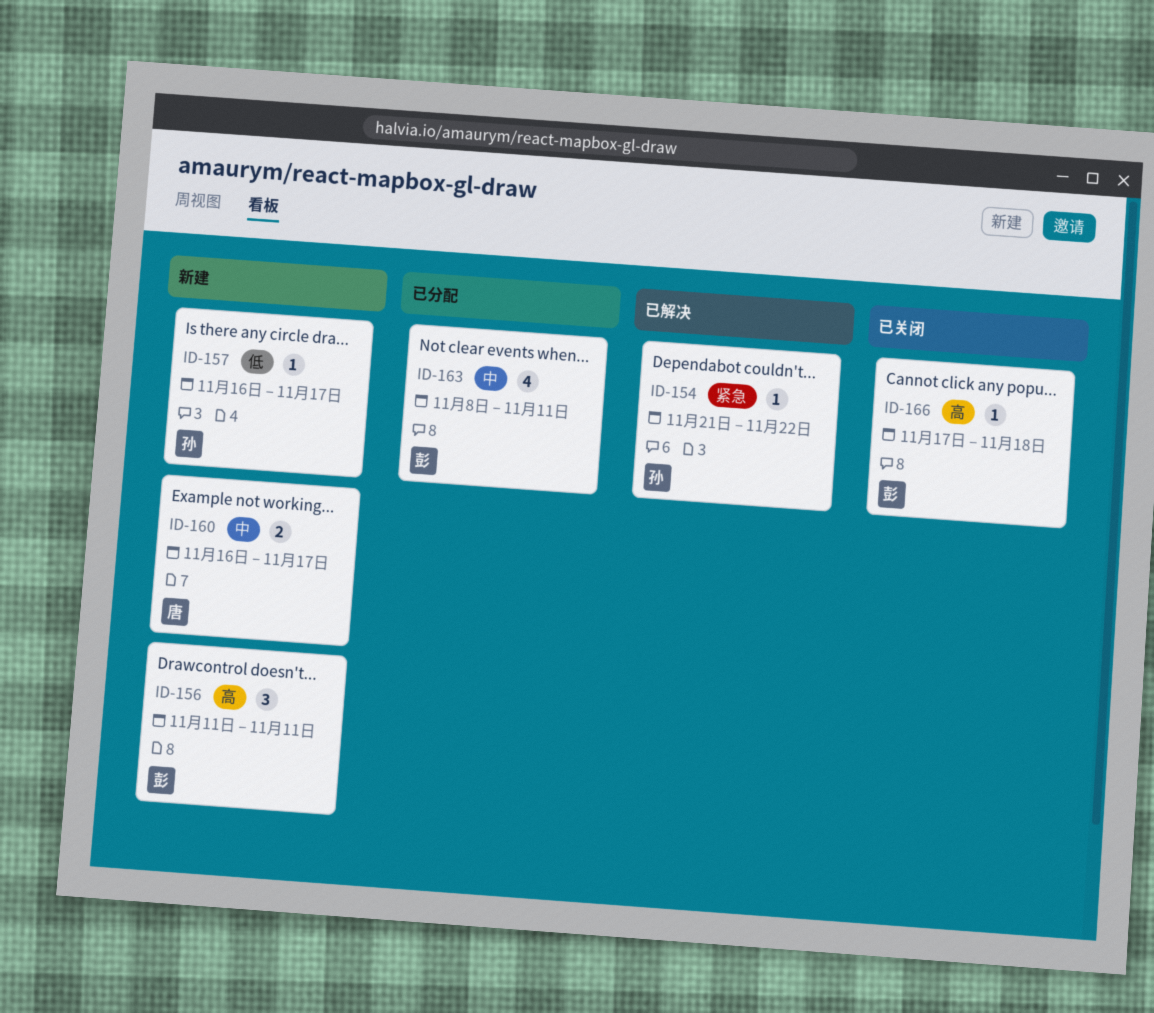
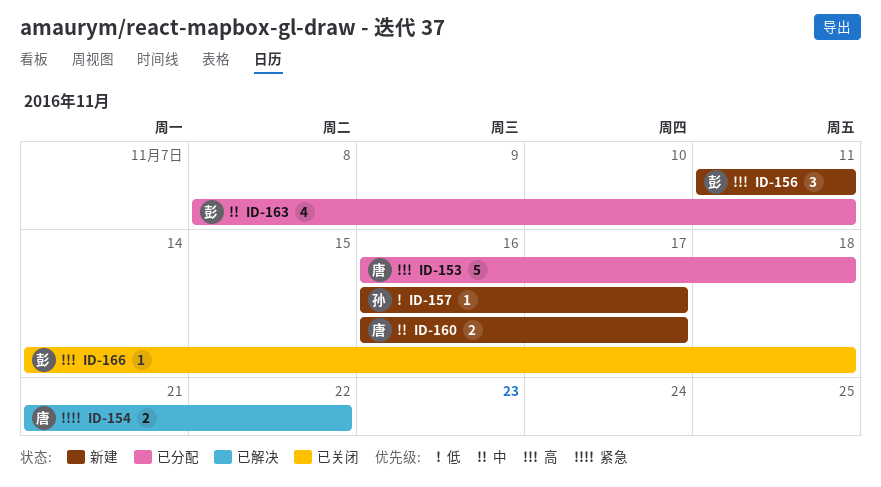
ID-153: none -> present
ID-154, owner: 孙 -> 唐
ID-154, estimate: 1 -> 2
ID-166, start: Nov 17 -> Nov 14

